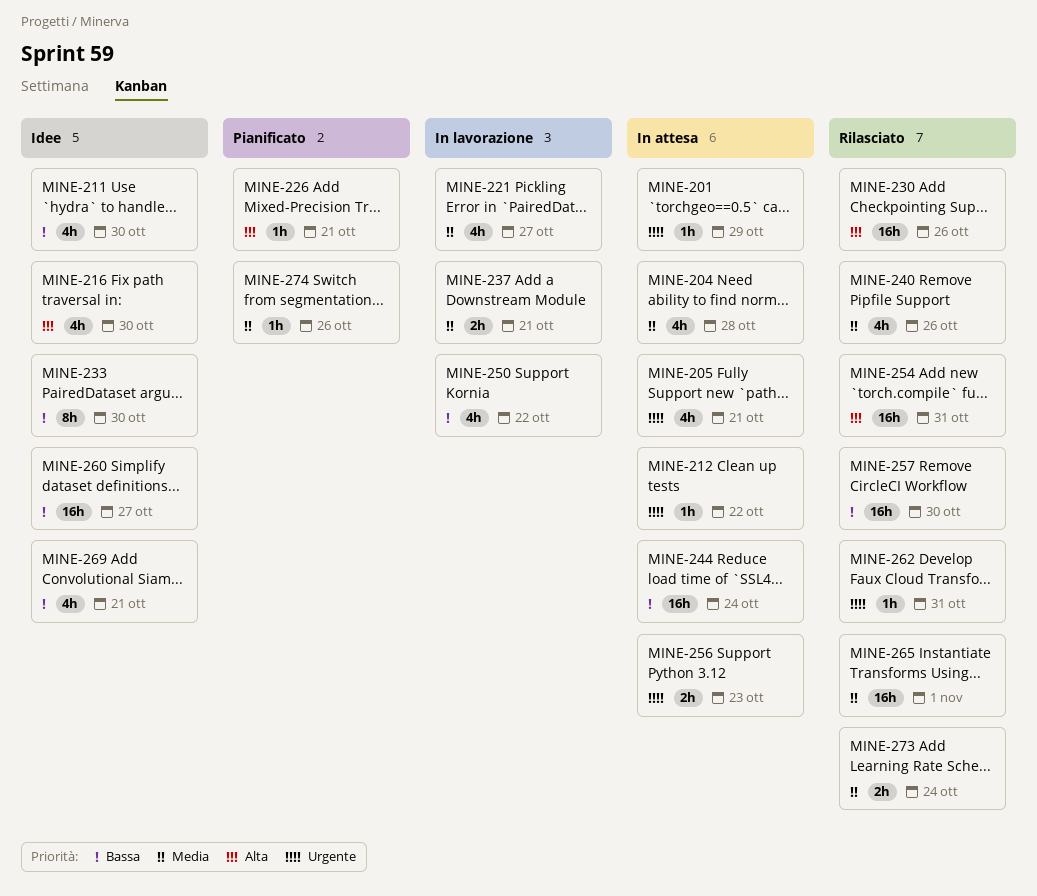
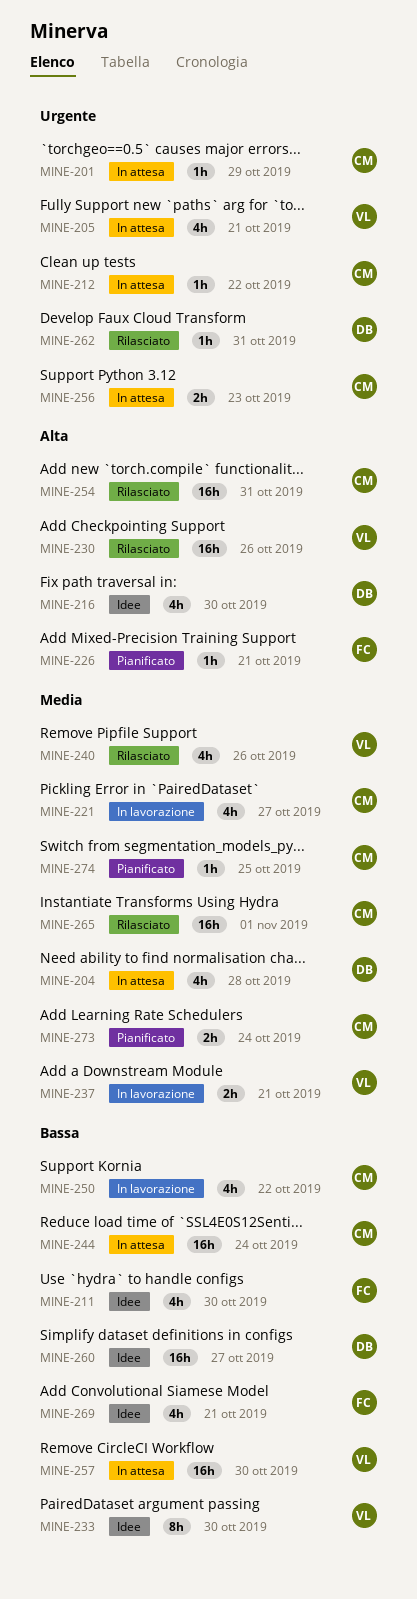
MINE-257, status: Rilasciato -> In attesa
MINE-273, status: Rilasciato -> Pianificato
MINE-274, due: Oct 26 -> Oct 25

